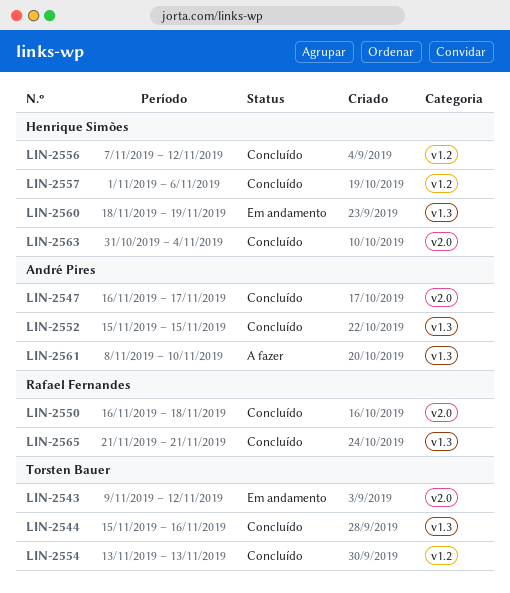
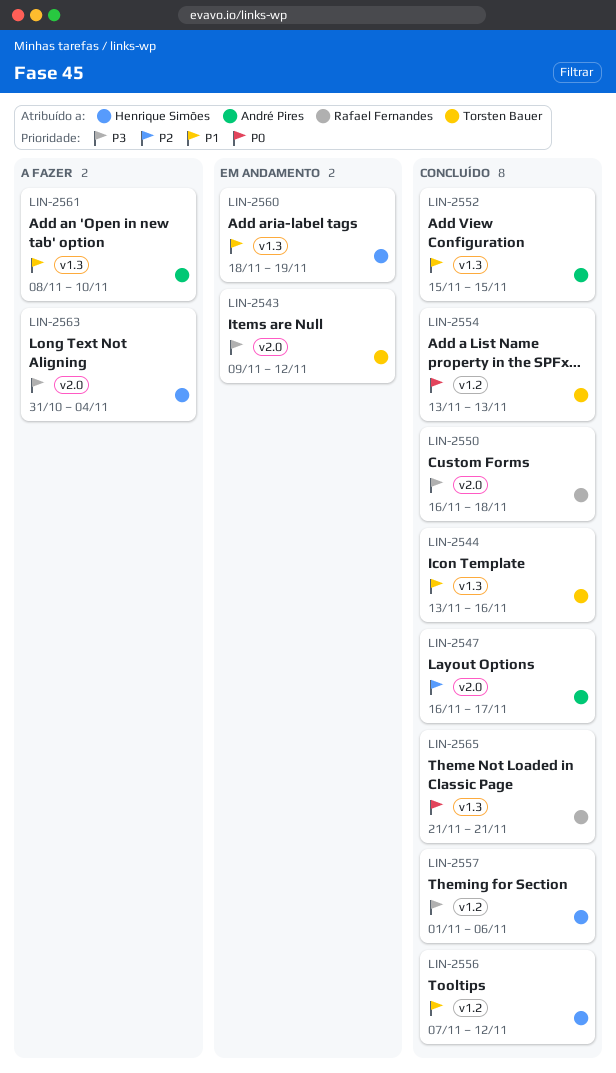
LIN-2544, start: Nov 15 -> Nov 13
LIN-2563, status: Concluído -> A fazer

